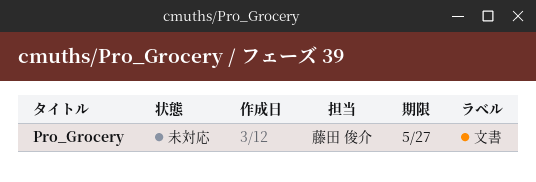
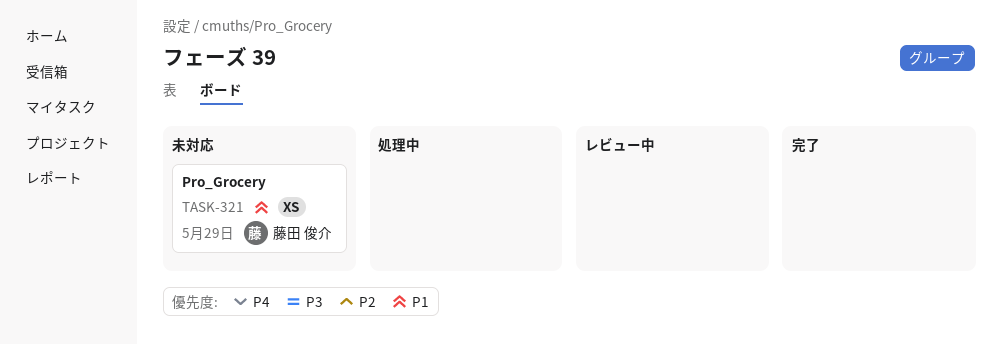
Pro_Grocery, due: May 27 -> May 29

